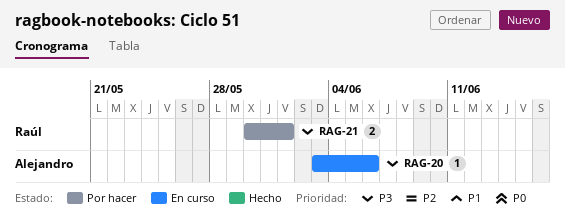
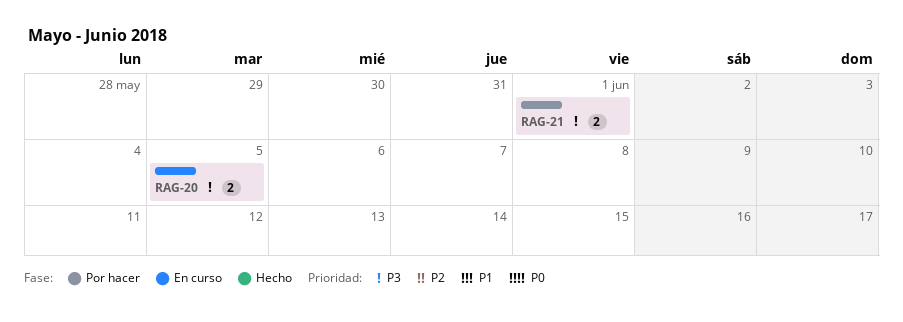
RAG-20, estimate: 1 -> 2
RAG-20, due: Jun 6 -> Jun 5

